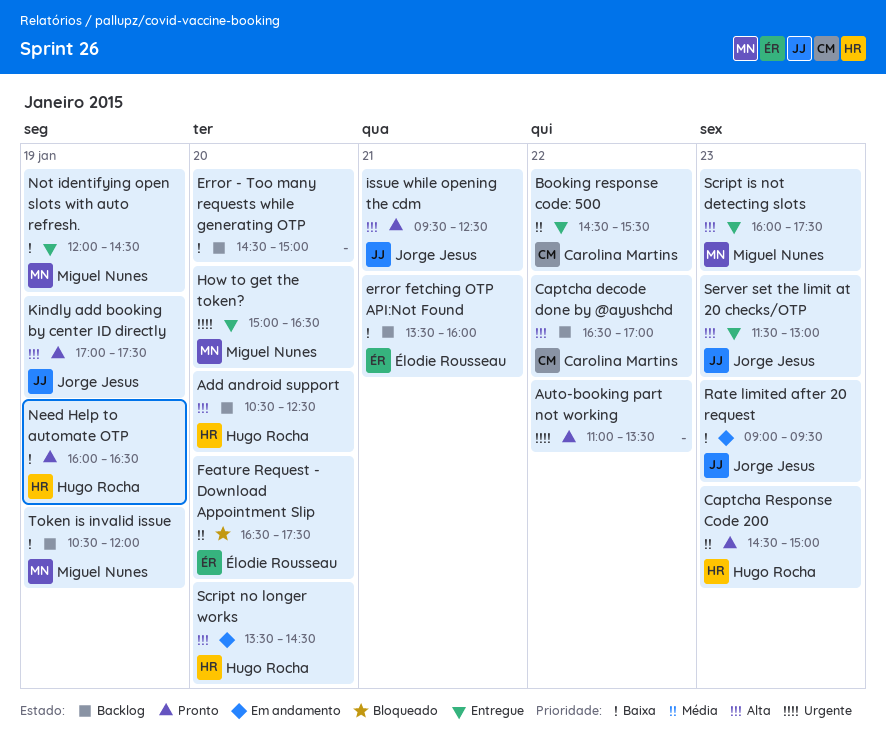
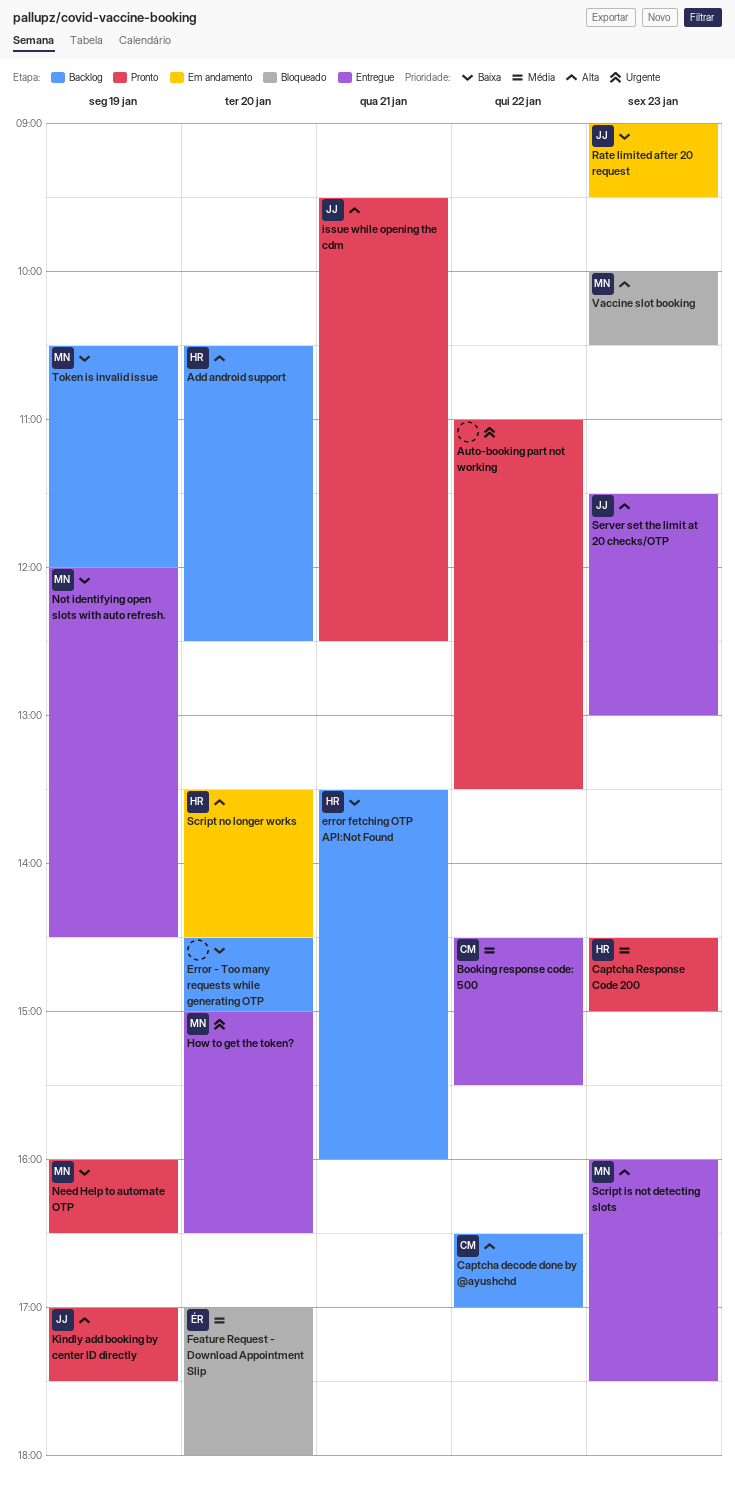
error fetching OTP API:Not Found, owner: Élodie Rousseau -> Hugo Rocha
Feature Request - Download Appointment Slip, begins: 16:30 -> 17:00
Feature Request - Download Appointment Slip, ends: 17:30 -> 18:00
Need Help to automate OTP, owner: Hugo Rocha -> Miguel Nunes
Vaccine slot booking: none -> present

